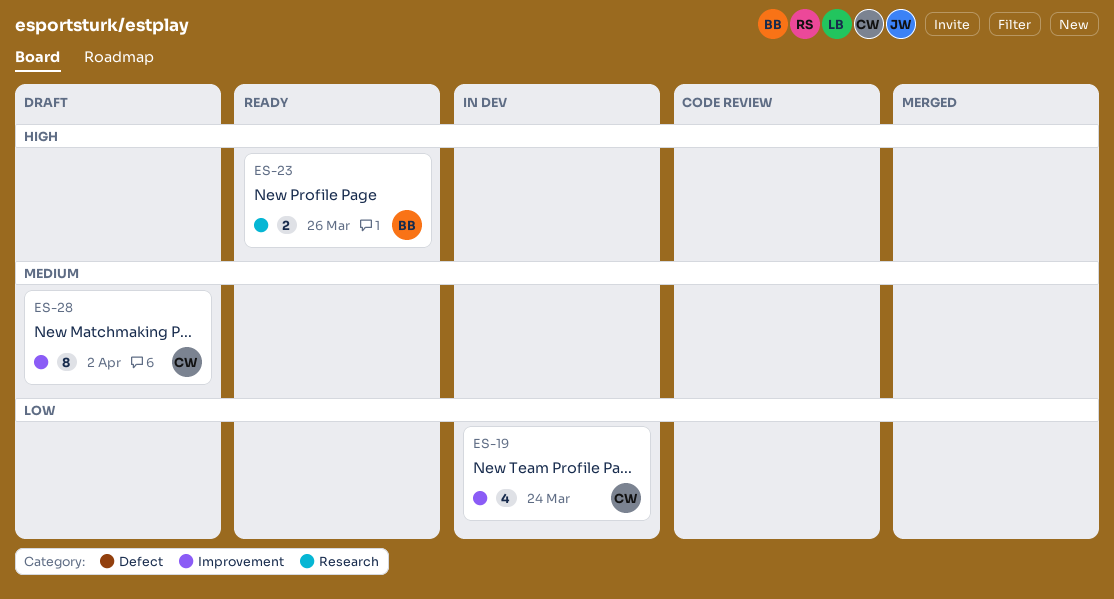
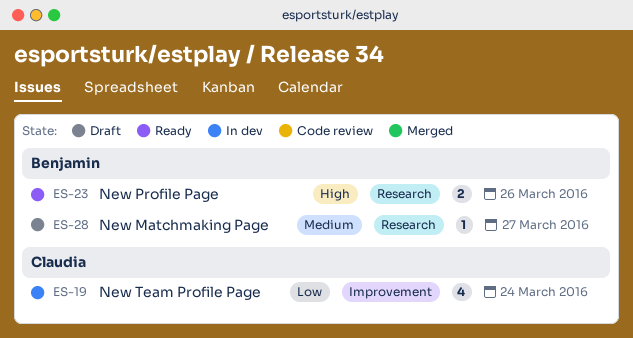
ES-28, owner: Claudia -> Benjamin
ES-28, label: Improvement -> Research
ES-28, estimate: 8 -> 1
ES-28, due: Apr 2 -> Mar 27

